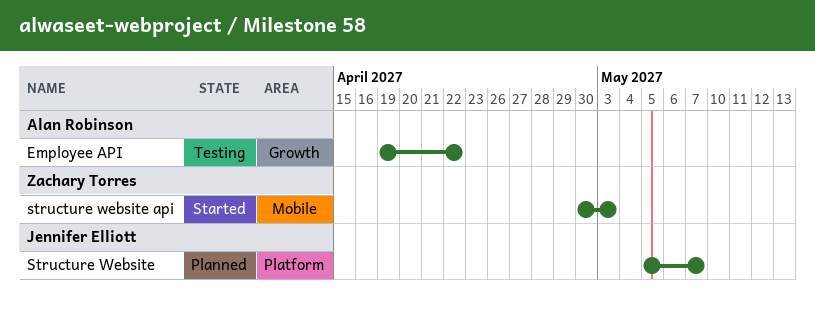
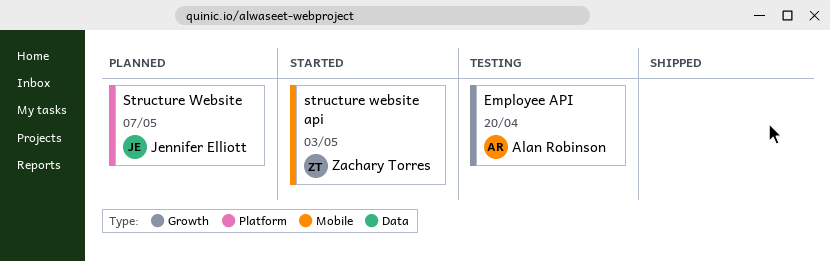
Employee API, due: Apr 22 -> Apr 20

